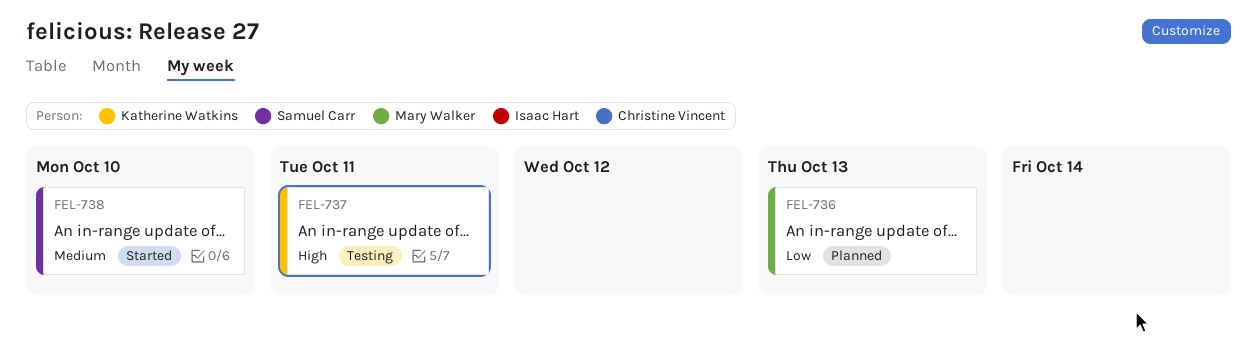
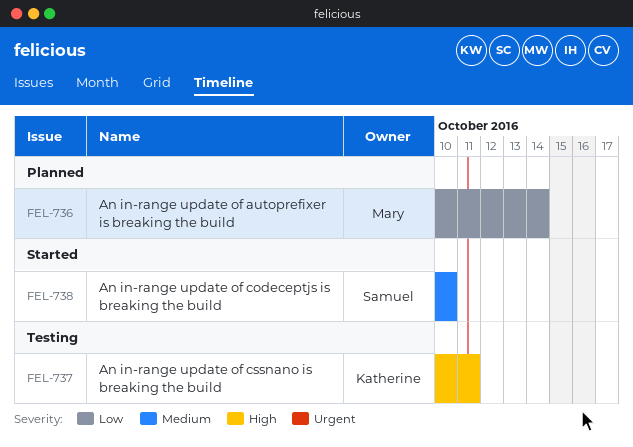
FEL-736, due: Oct 13 -> Oct 14

